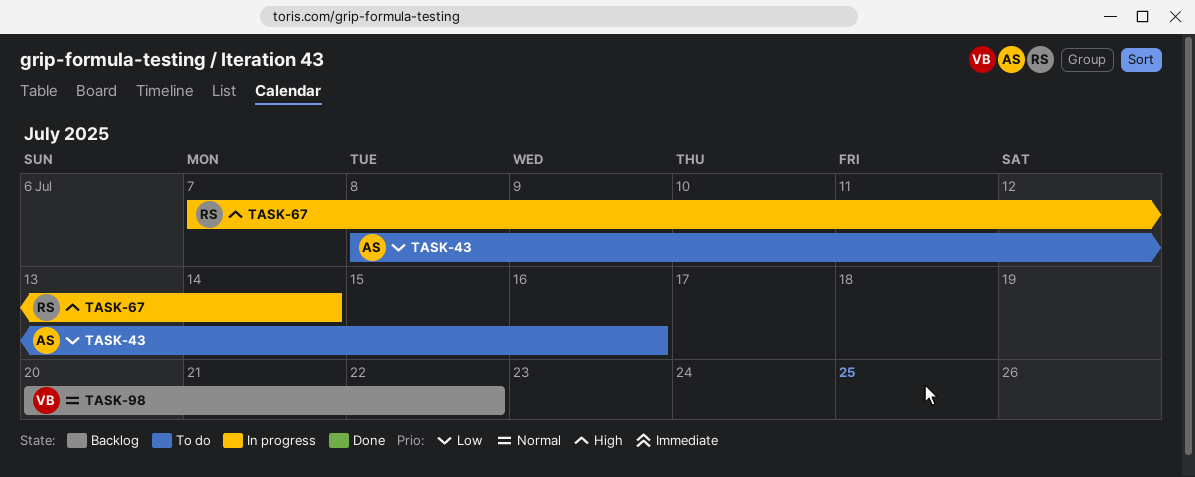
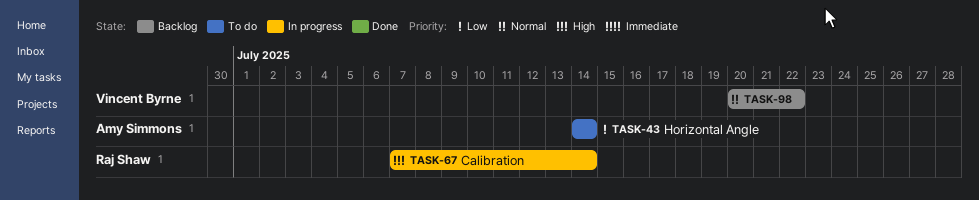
TASK-43, start: Jul 8 -> Jul 14
TASK-43, due: Jul 16 -> Jul 14

